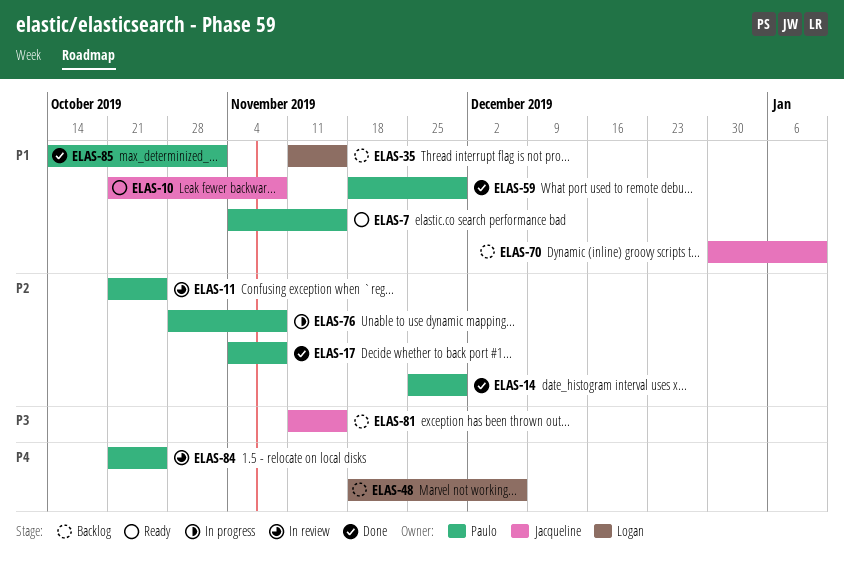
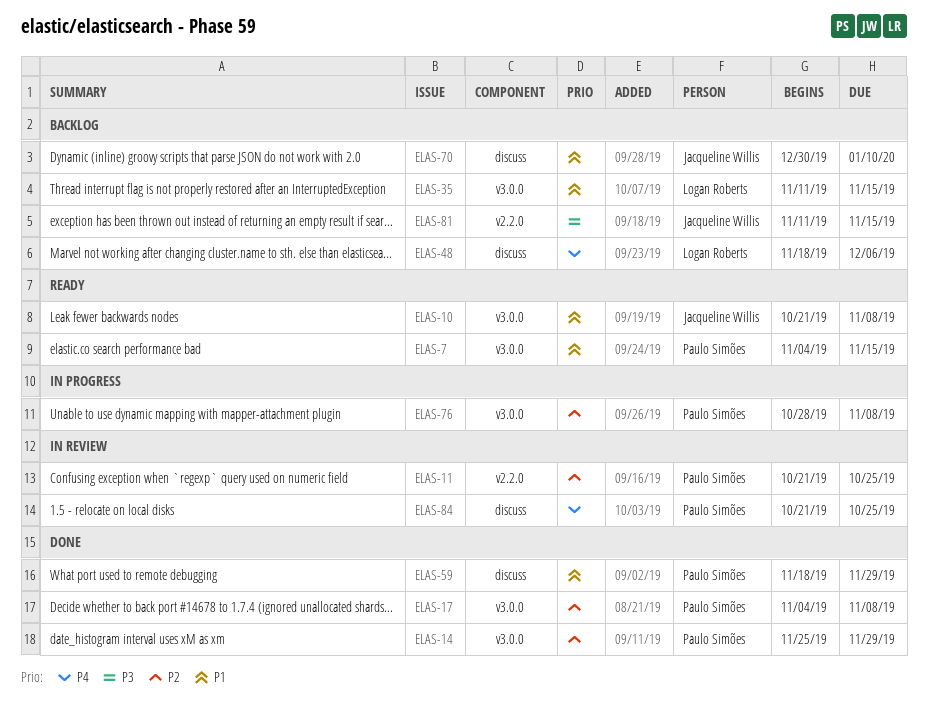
ELAS-85: present -> none

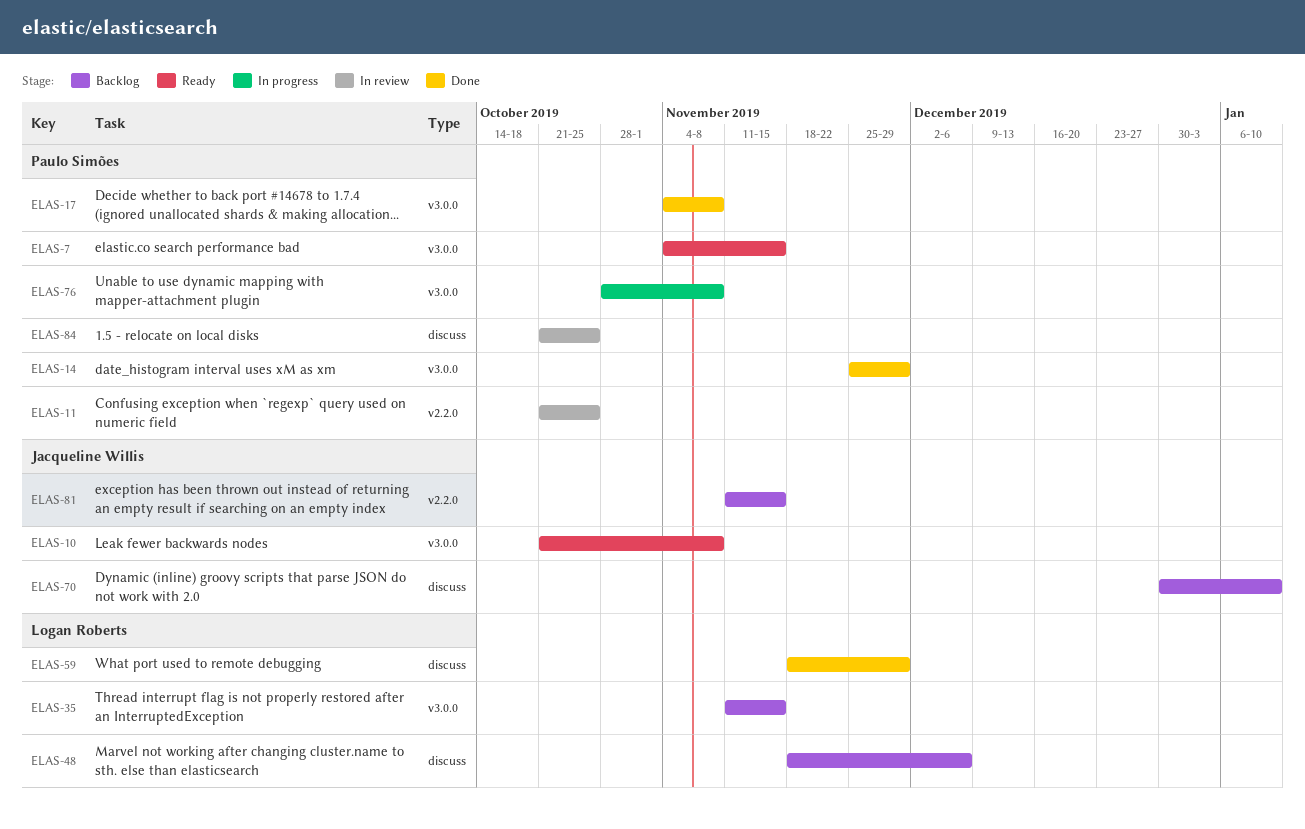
ELAS-59, owner: Paulo Simões -> Logan Roberts

